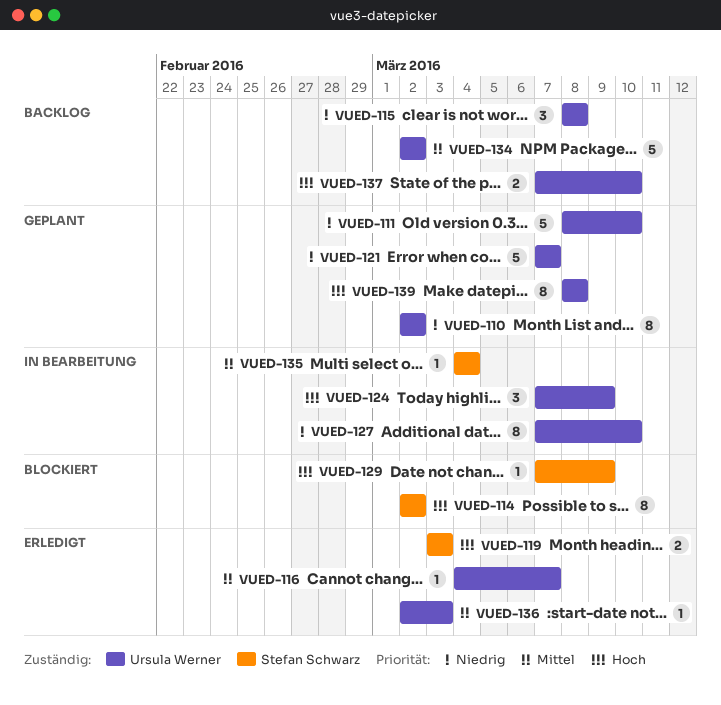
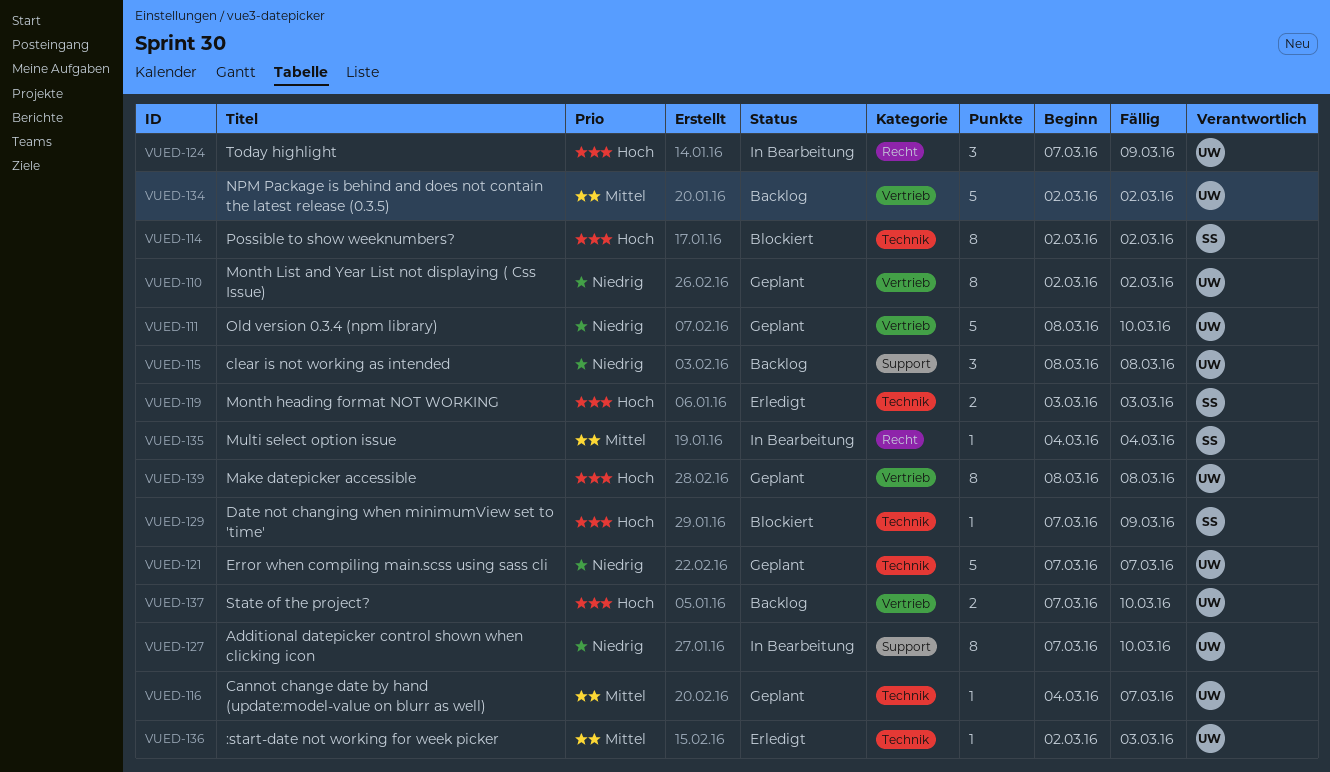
VUED-116, status: Erledigt -> Geplant

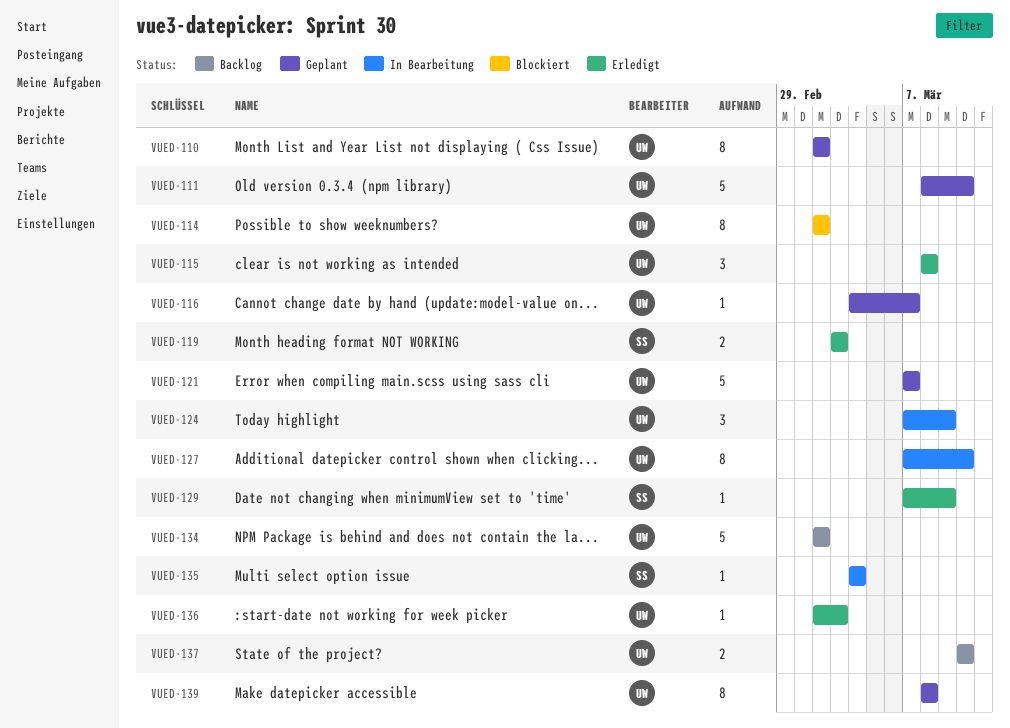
VUED-114, owner: SS -> UW
VUED-115, status: Backlog -> Erledigt
VUED-129, status: Blockiert -> Erledigt
VUED-137, start: Mar 7 -> Mar 10

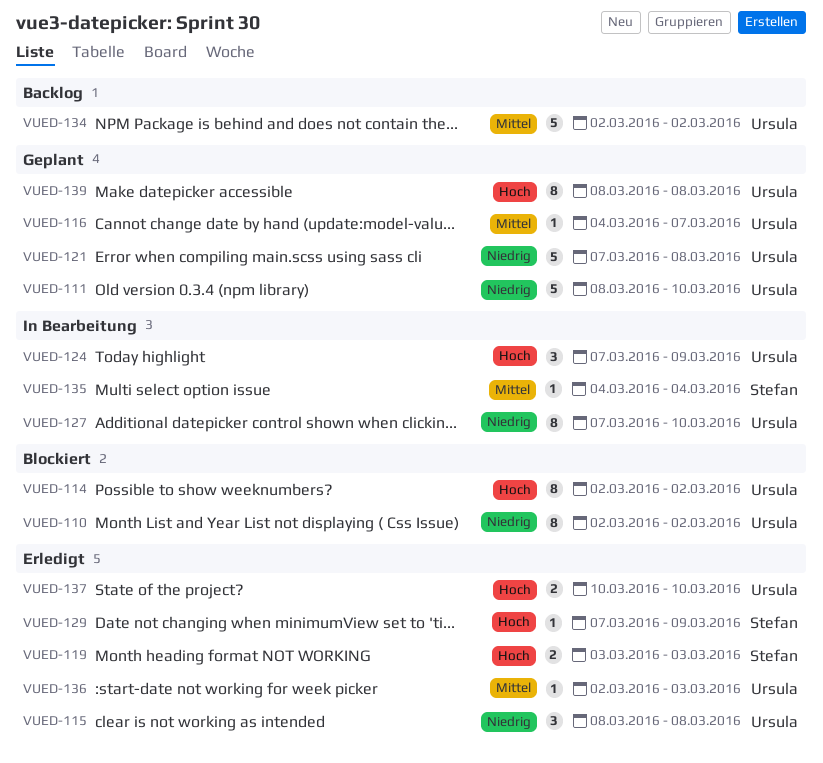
VUED-110, status: Geplant -> Blockiert
VUED-121, due: Mar 7 -> Mar 8
VUED-137, status: Backlog -> Erledigt

